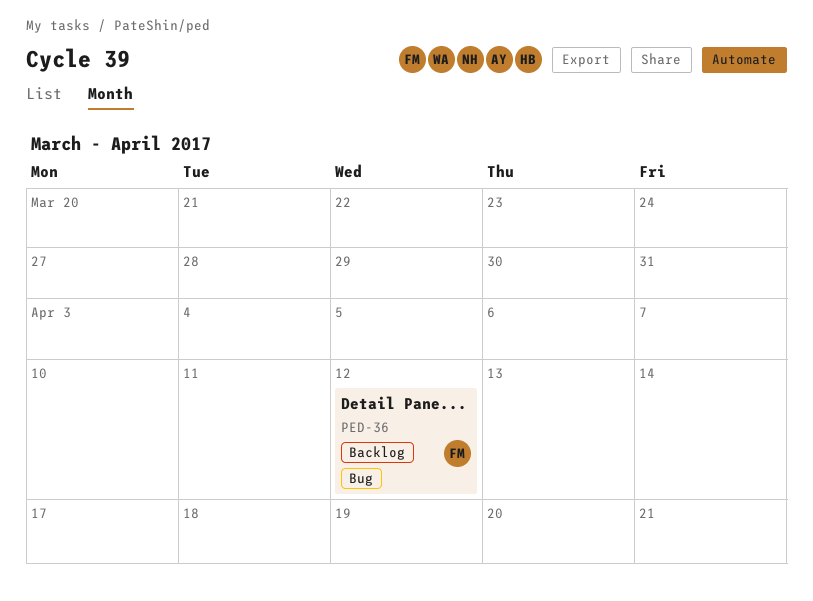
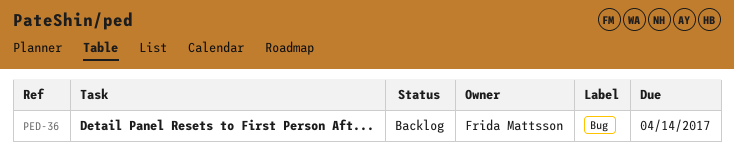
PED-36, due: Apr 12 -> Apr 14

